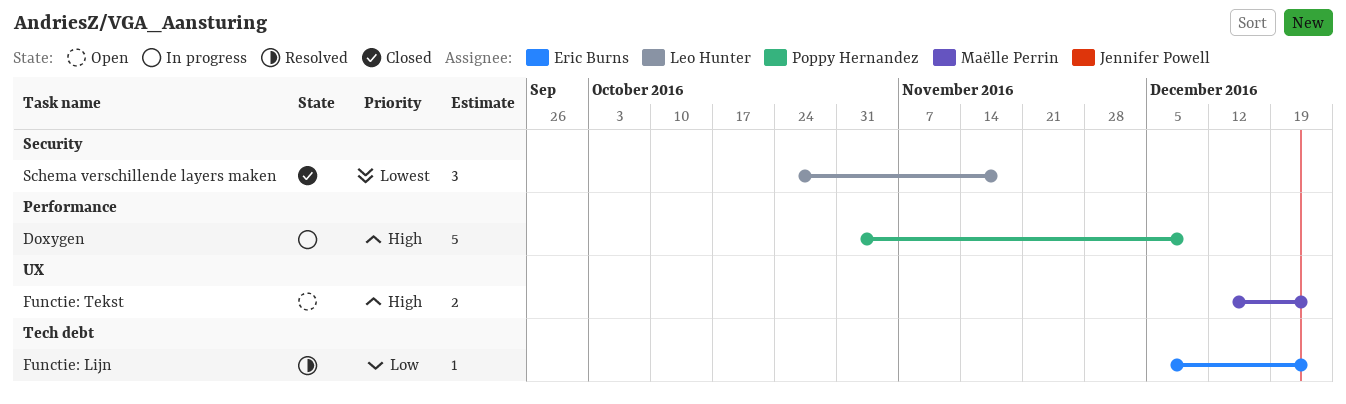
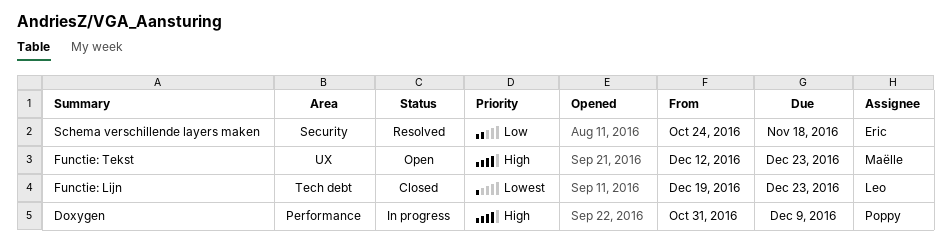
Functie: Lijn, status: Resolved -> Closed
Functie: Lijn, owner: Eric Burns -> Leo Hunter
Functie: Lijn, priority: Low -> Lowest
Functie: Lijn, start: Dec 5 -> Dec 19
Schema verschillende layers maken, status: Closed -> Resolved
Schema verschillende layers maken, owner: Leo Hunter -> Eric Burns
Schema verschillende layers maken, priority: Lowest -> Low

